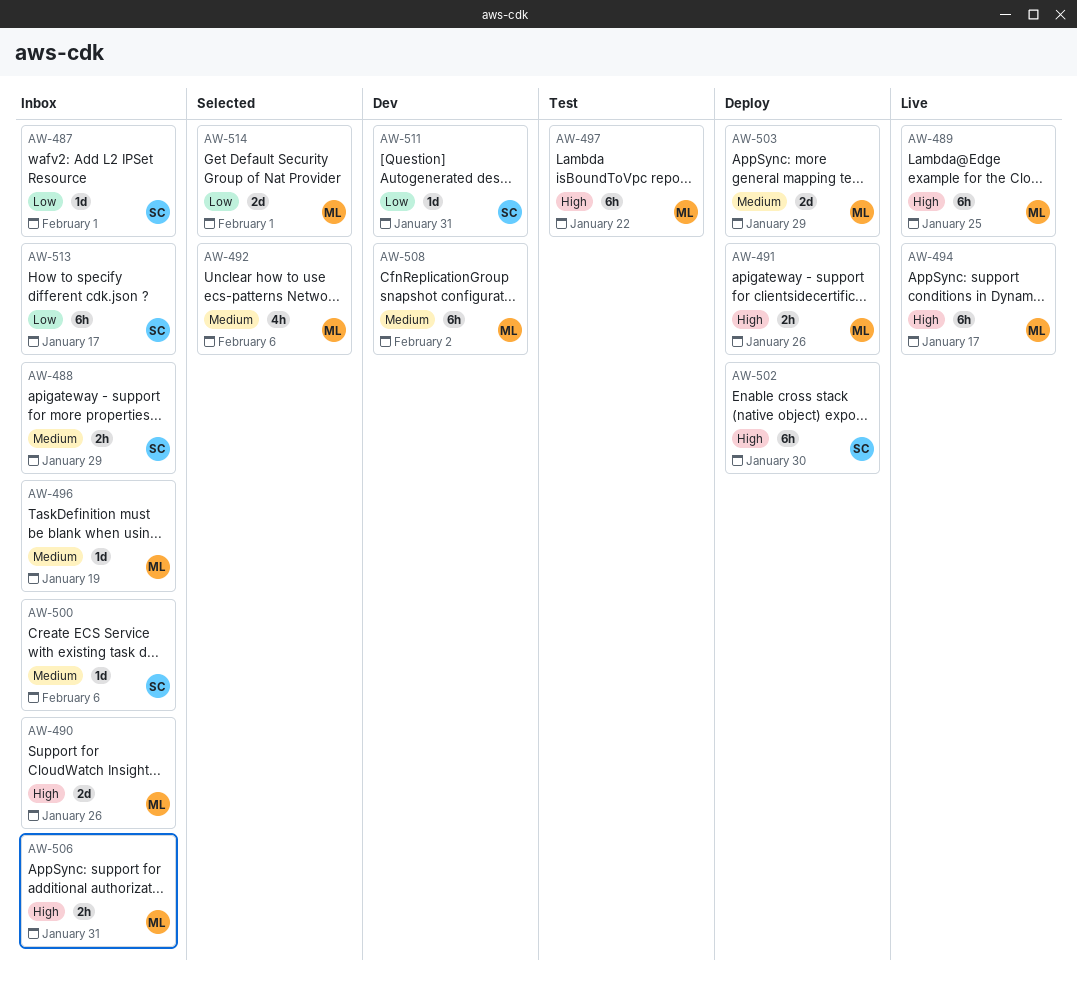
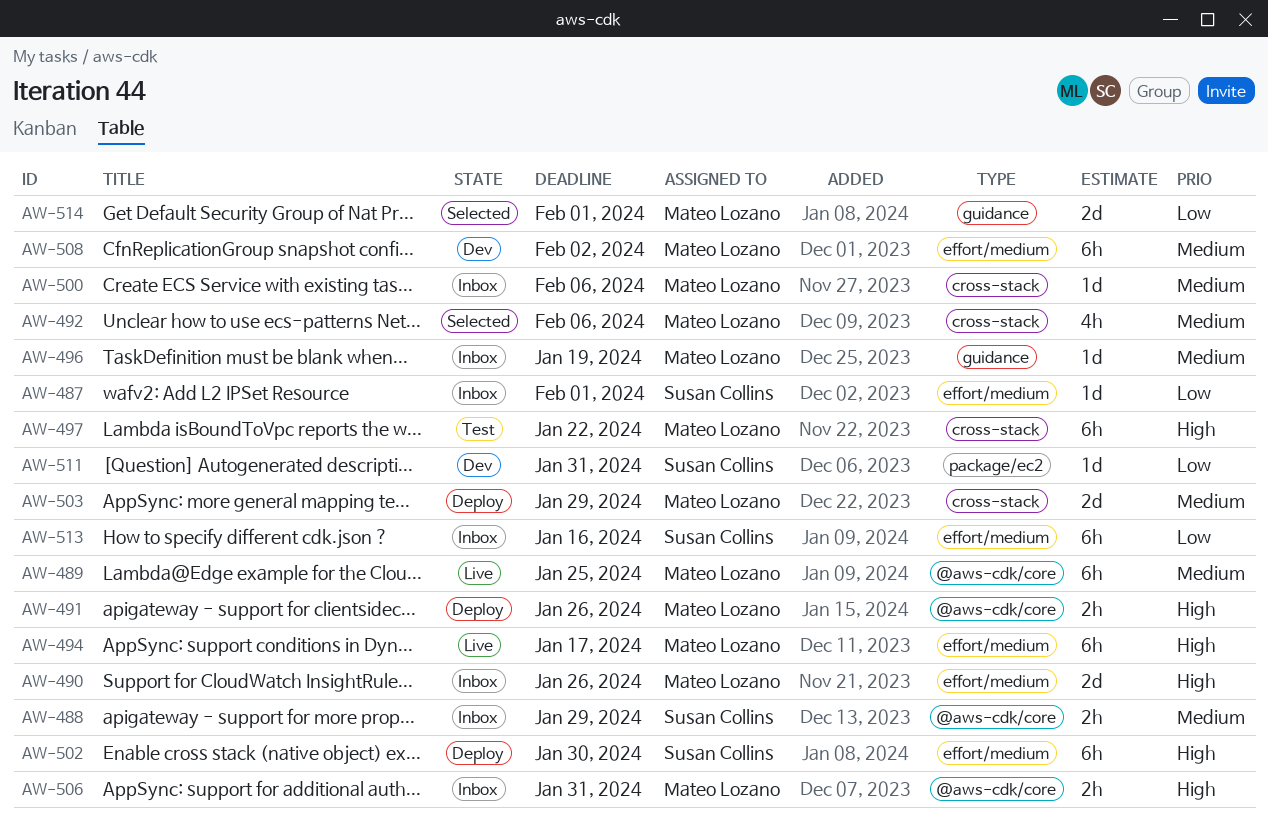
AW-489, priority: High -> Medium
AW-500, owner: Susan Collins -> Mateo Lozano
AW-513, due: Jan 17 -> Jan 16

